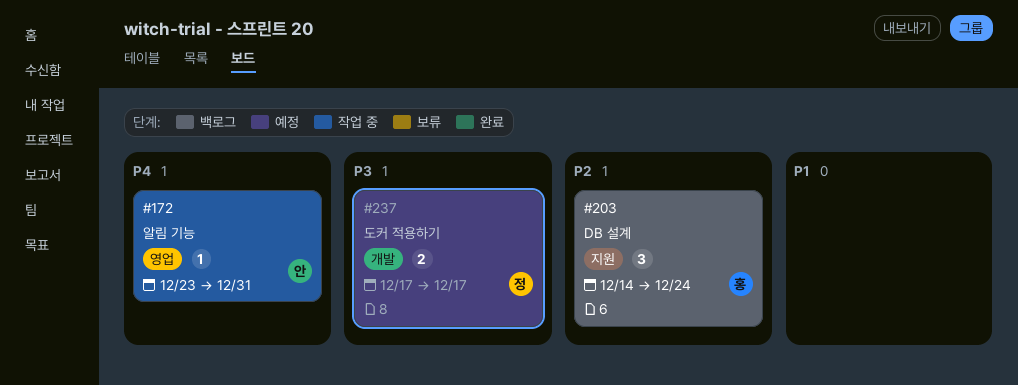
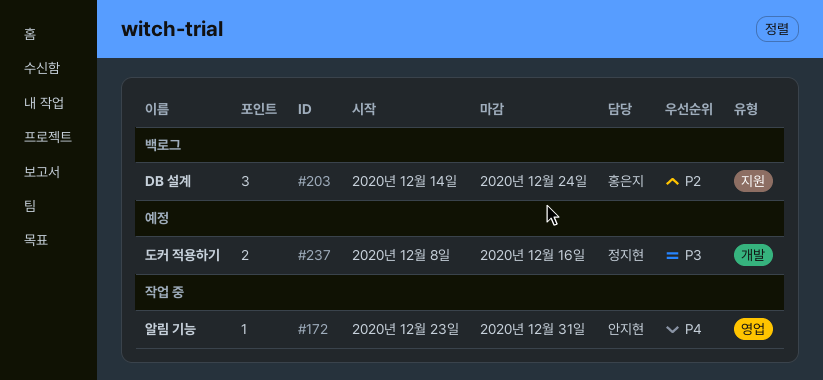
#237, start: Dec 17 -> Dec 8
#237, due: Dec 17 -> Dec 16

